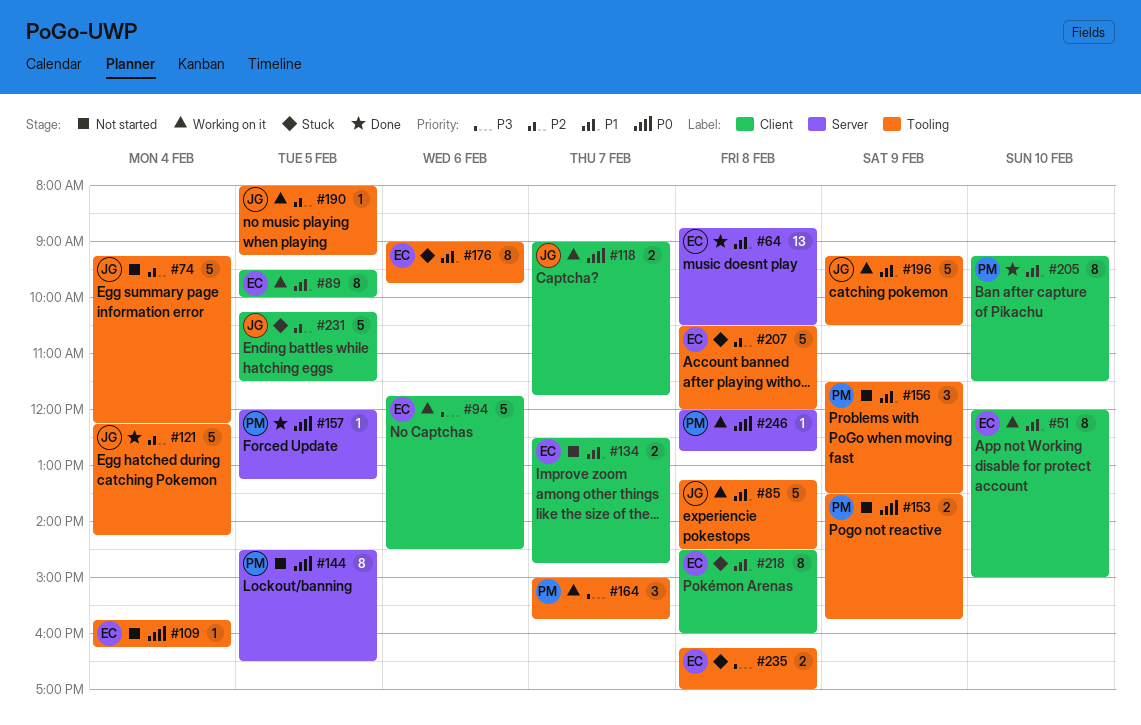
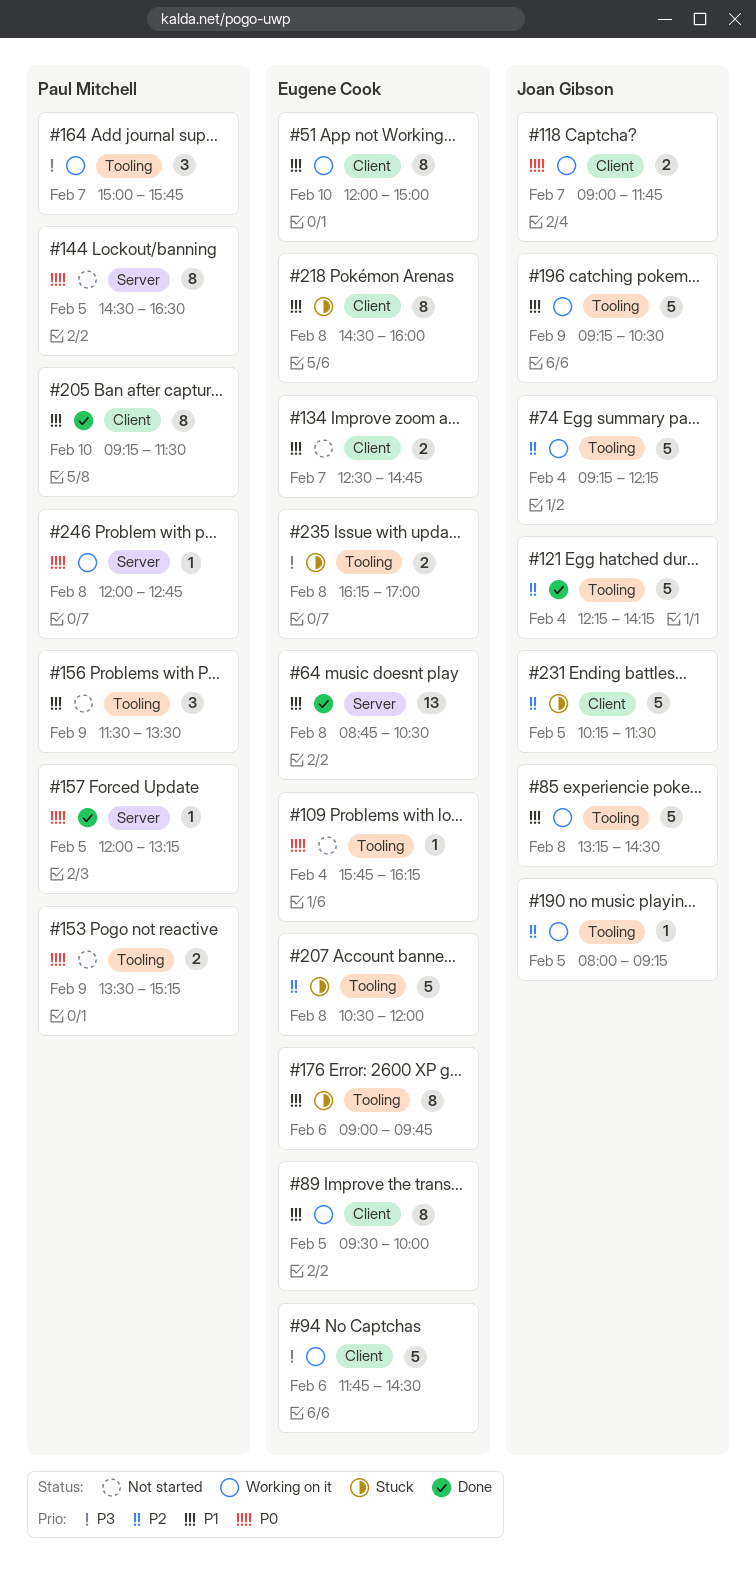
#74, status: Not started -> Working on it
#153, ends: 15:45 -> 15:15

